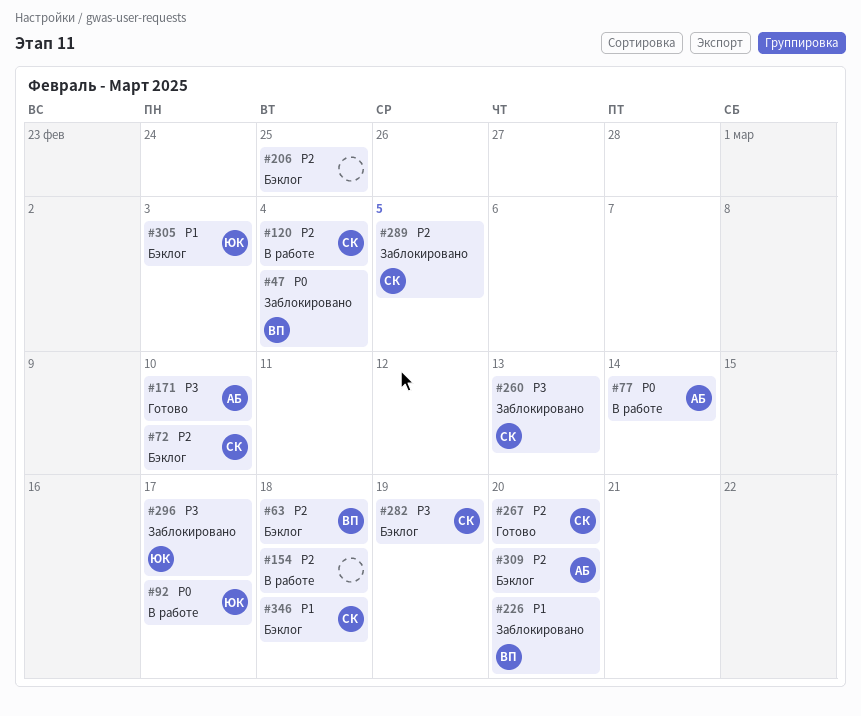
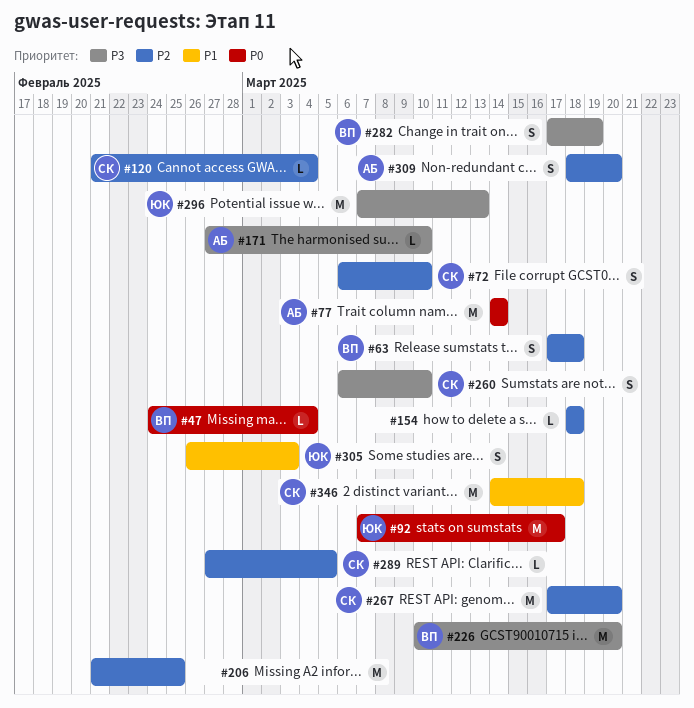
#226, priority: P1 -> P3
#260, due: Mar 13 -> Mar 10
#282, owner: СК -> ВП
#296, due: Mar 17 -> Mar 13

